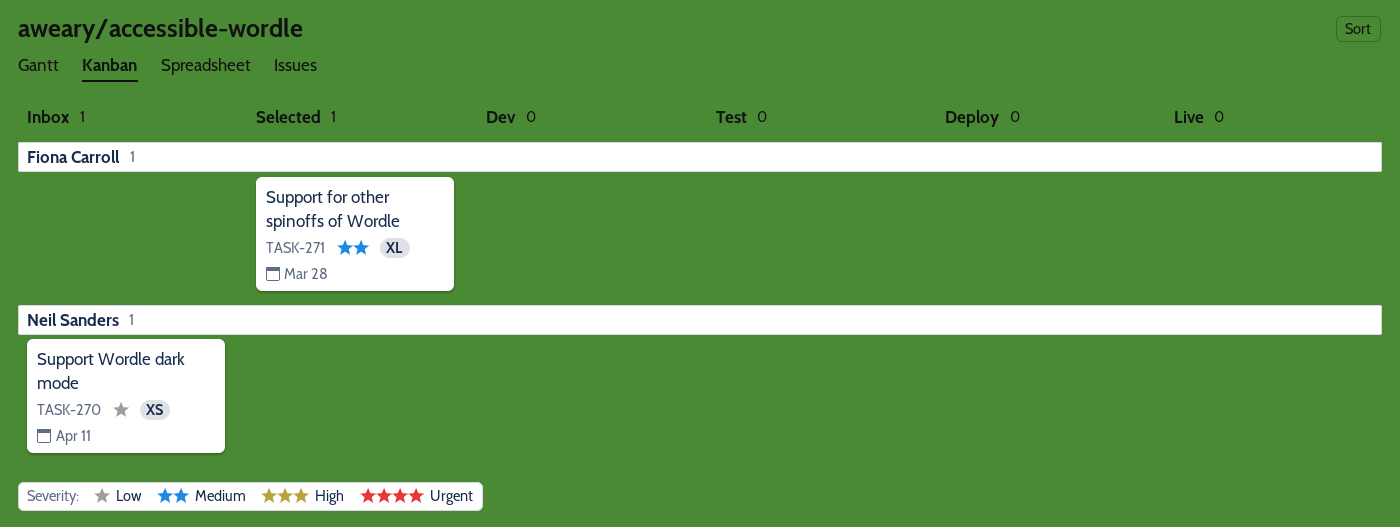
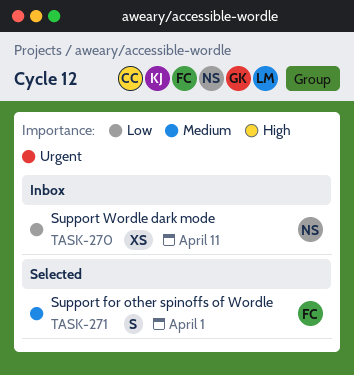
TASK-271, estimate: XL -> S
TASK-271, due: Mar 28 -> Apr 1

